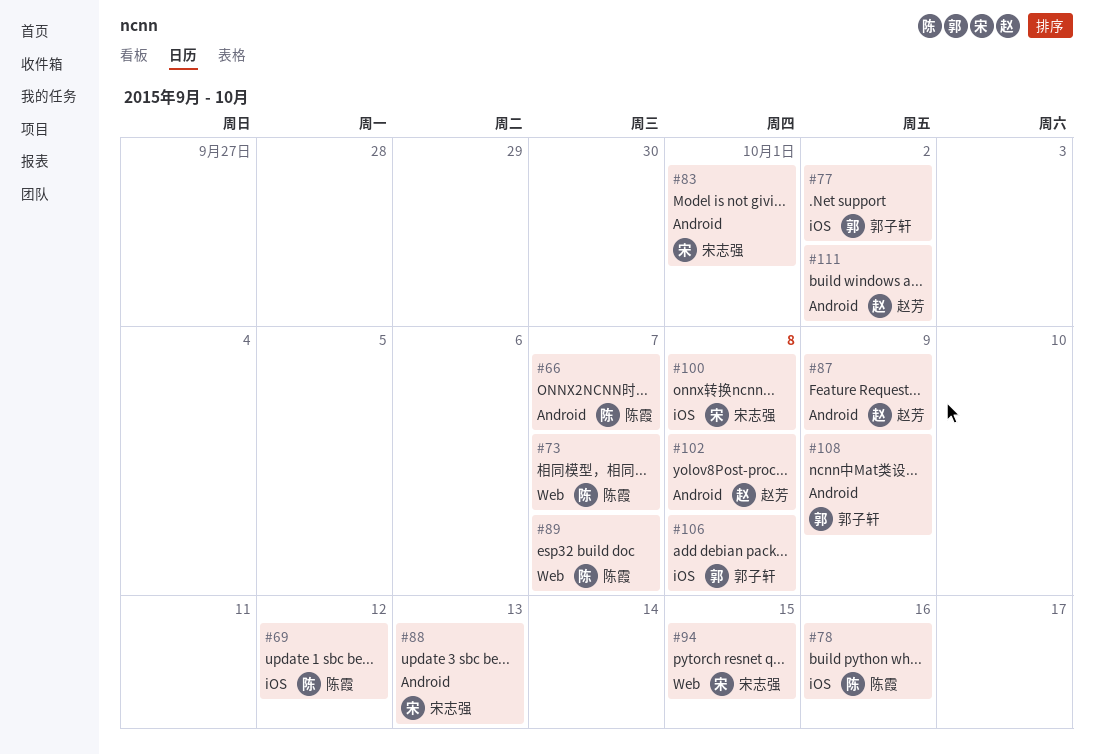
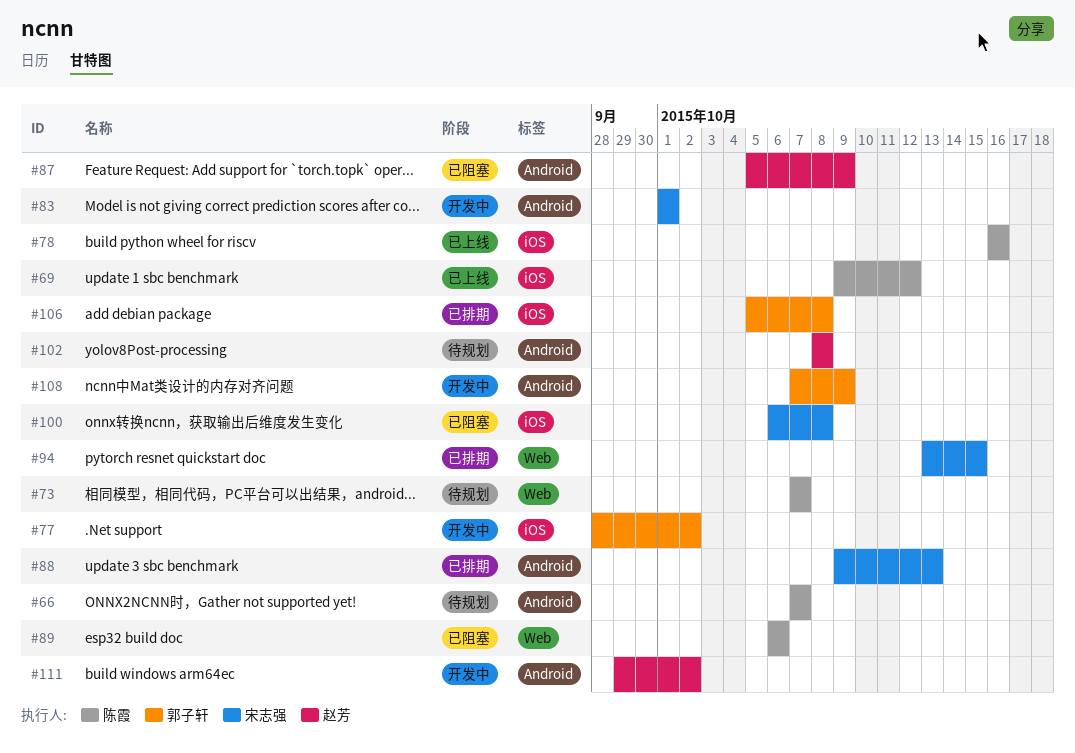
#89, due: Oct 7 -> Oct 6

